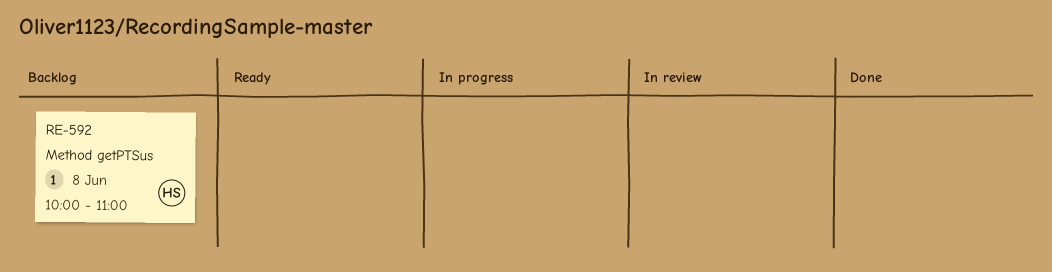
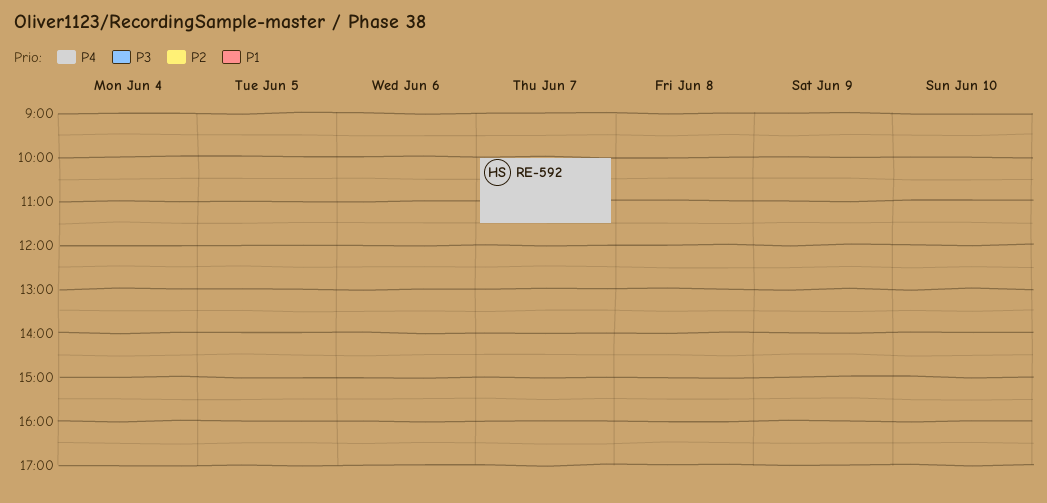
RE-592, day: Jun 8 -> Jun 7
RE-592, ends: 11:00 -> 11:30

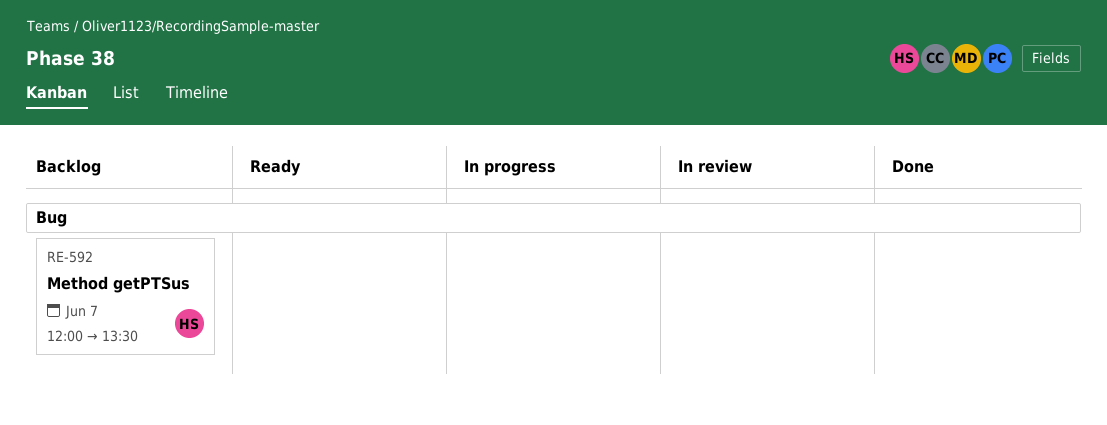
RE-592, begins: 10:00 -> 12:00
RE-592, ends: 11:30 -> 13:30

